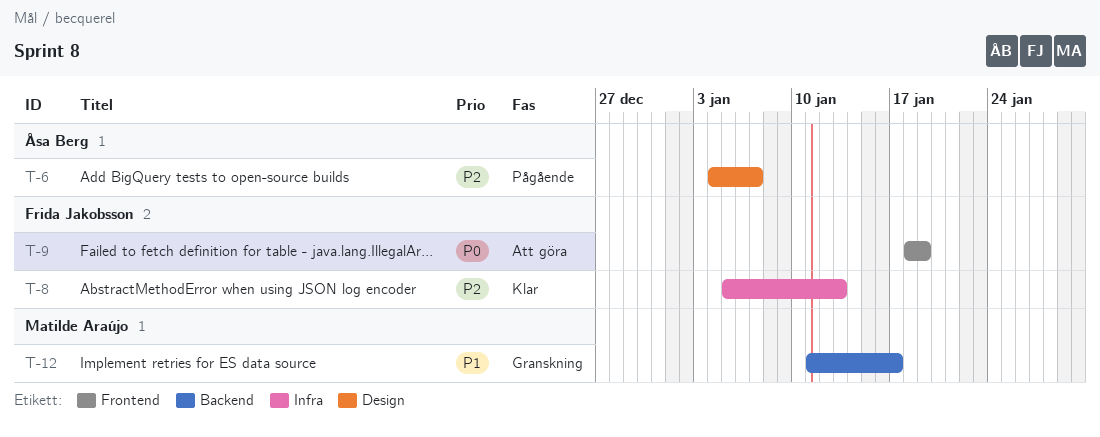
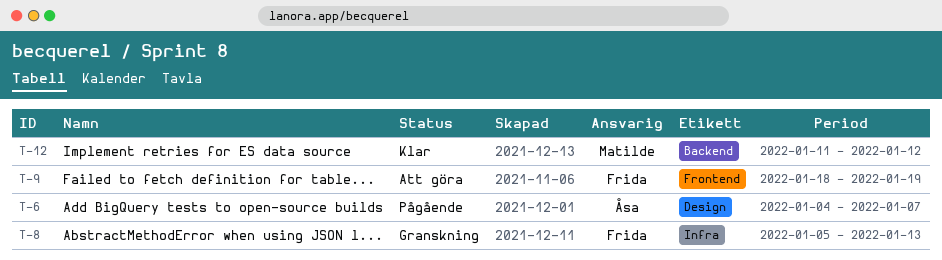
T-8, status: Klar -> Granskning
T-12, status: Granskning -> Klar
T-12, due: Jan 17 -> Jan 12

